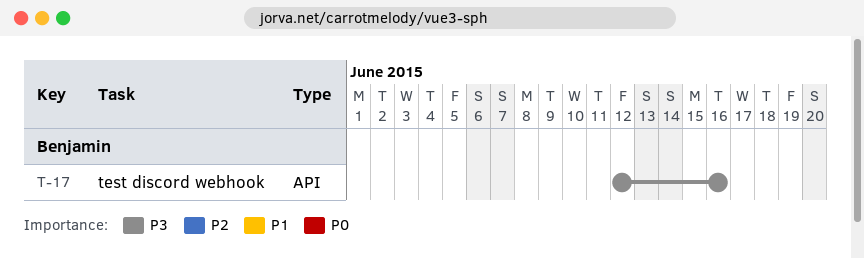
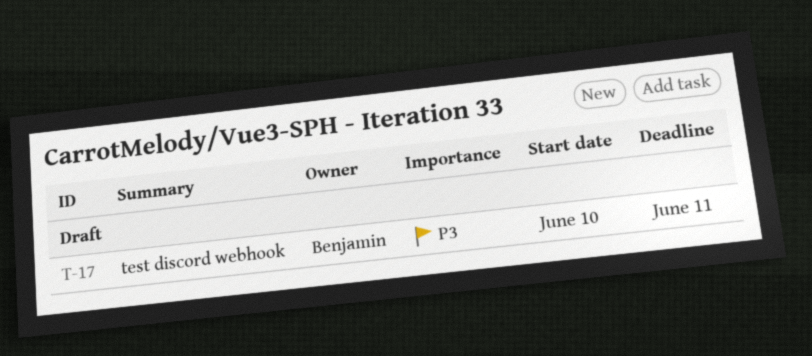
T-17, start: Jun 12 -> Jun 10
T-17, due: Jun 16 -> Jun 11

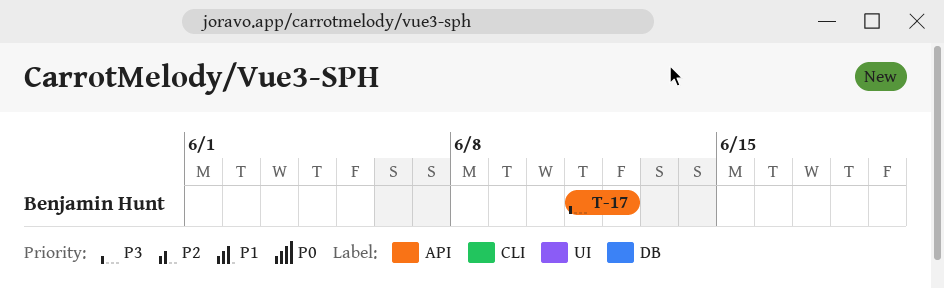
T-17, start: Jun 10 -> Jun 11
T-17, due: Jun 11 -> Jun 12

